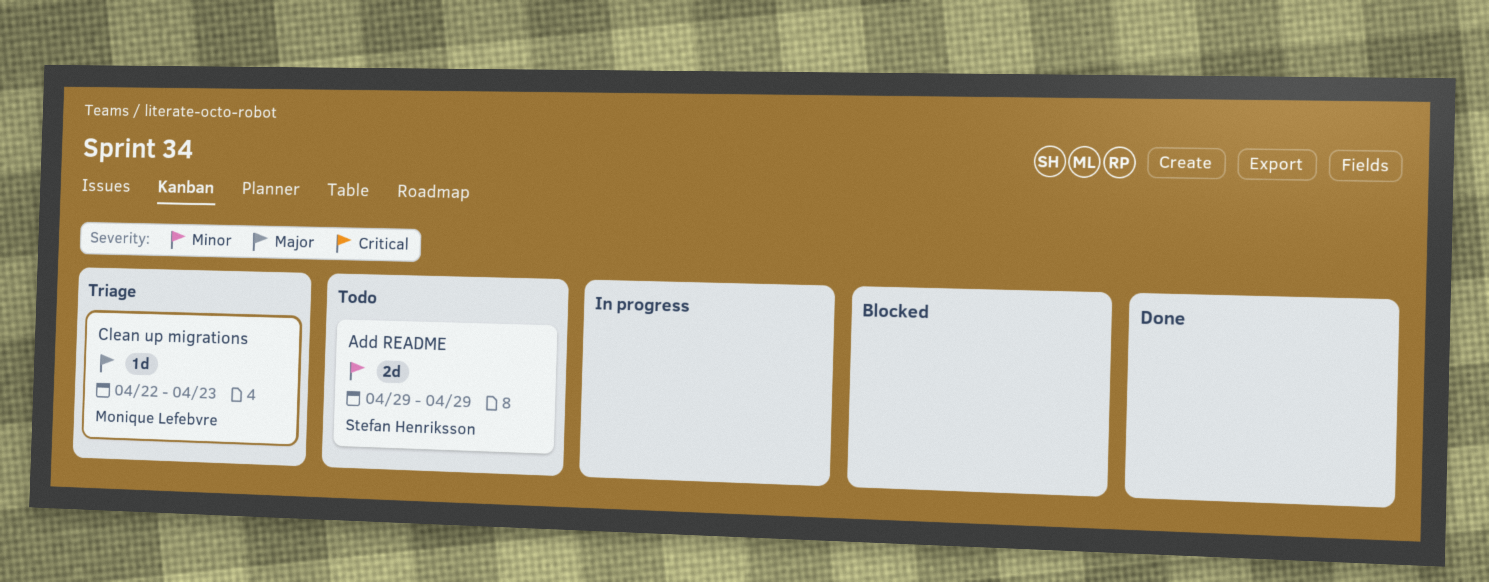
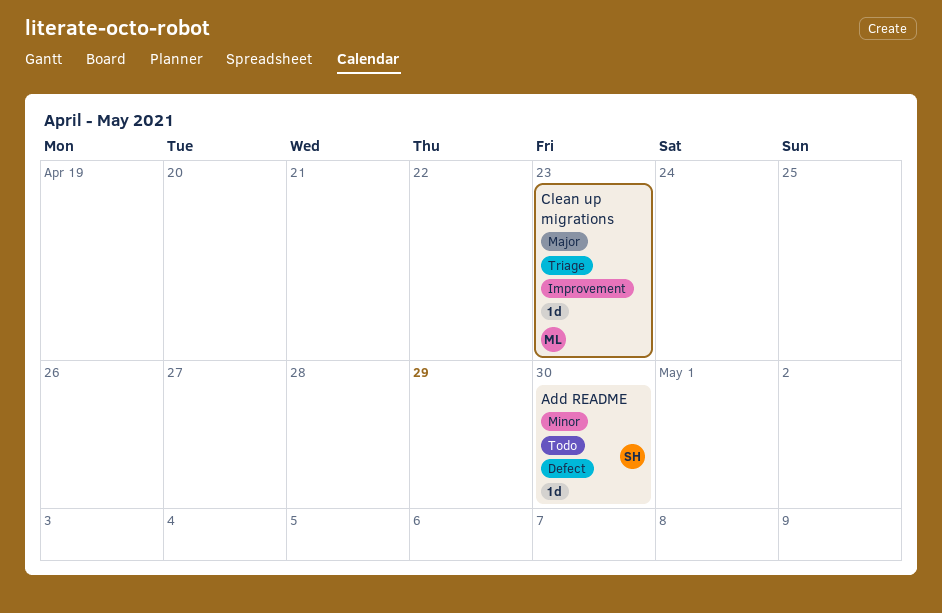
Add README, estimate: 2d -> 1d
Add README, due: Apr 29 -> Apr 30

